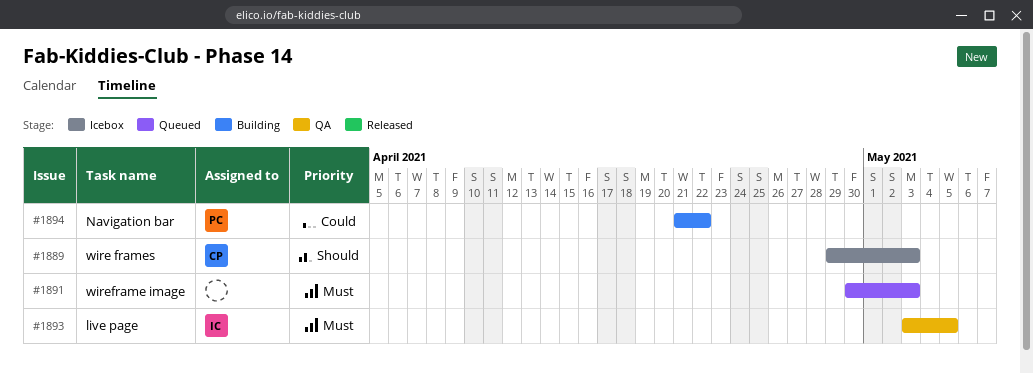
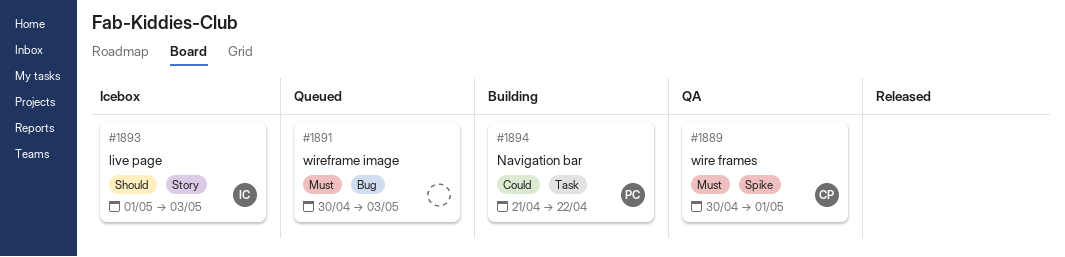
#1889, status: Icebox -> QA
#1889, priority: Should -> Must
#1889, start: Apr 29 -> Apr 30
#1889, due: May 3 -> May 1
#1893, status: QA -> Icebox
#1893, priority: Must -> Should
#1893, start: May 3 -> May 1
#1893, due: May 5 -> May 3

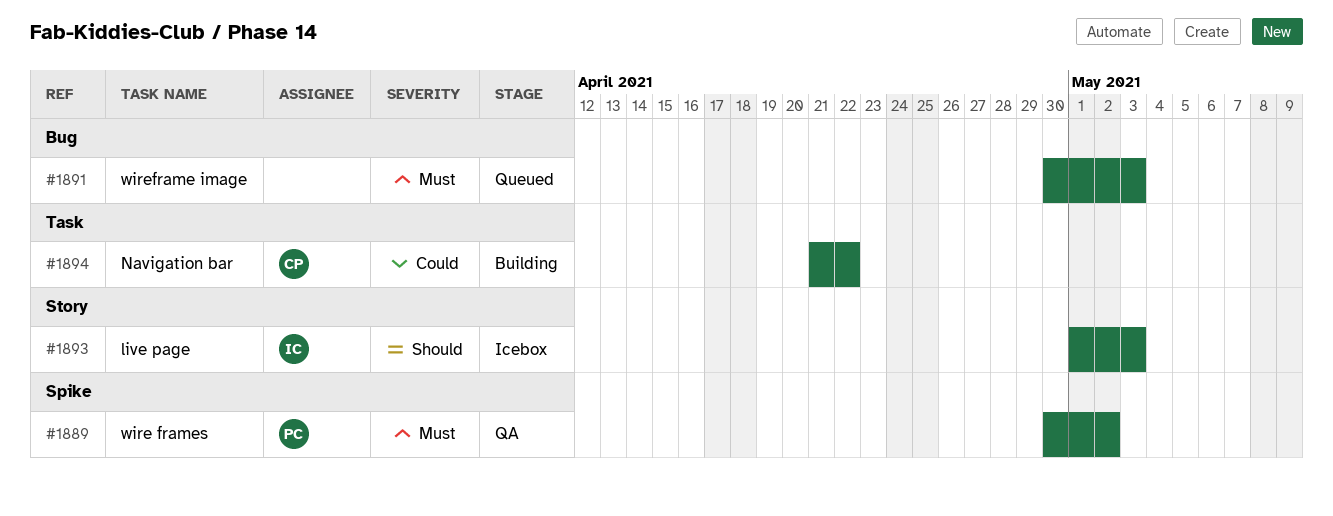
#1889, owner: CP -> PC
#1889, due: May 1 -> May 2
#1894, owner: PC -> CP

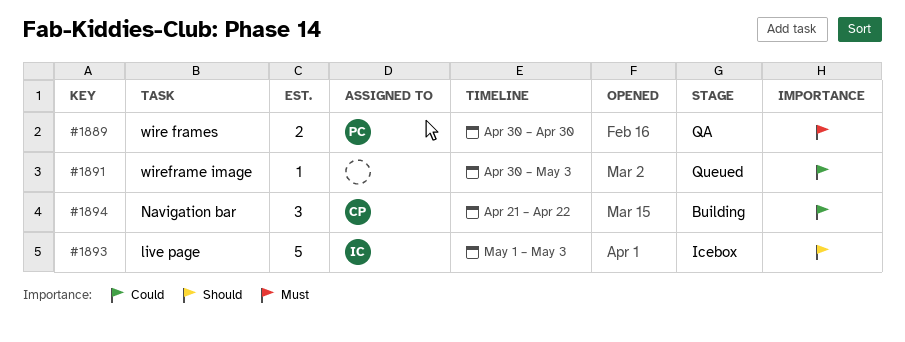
#1889, due: May 2 -> Apr 30
#1891, priority: Must -> Could

